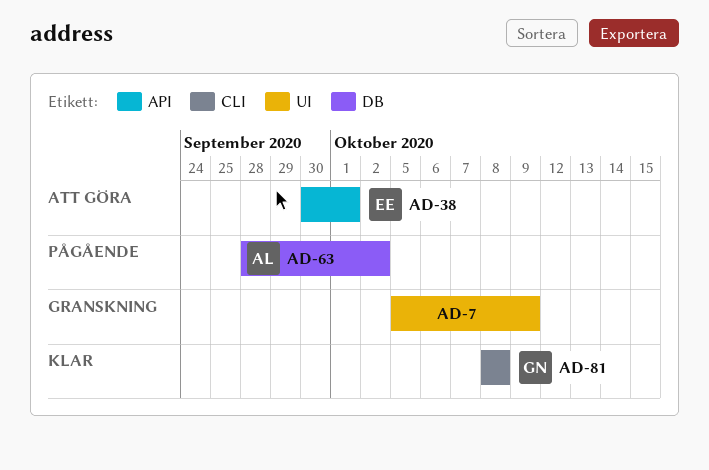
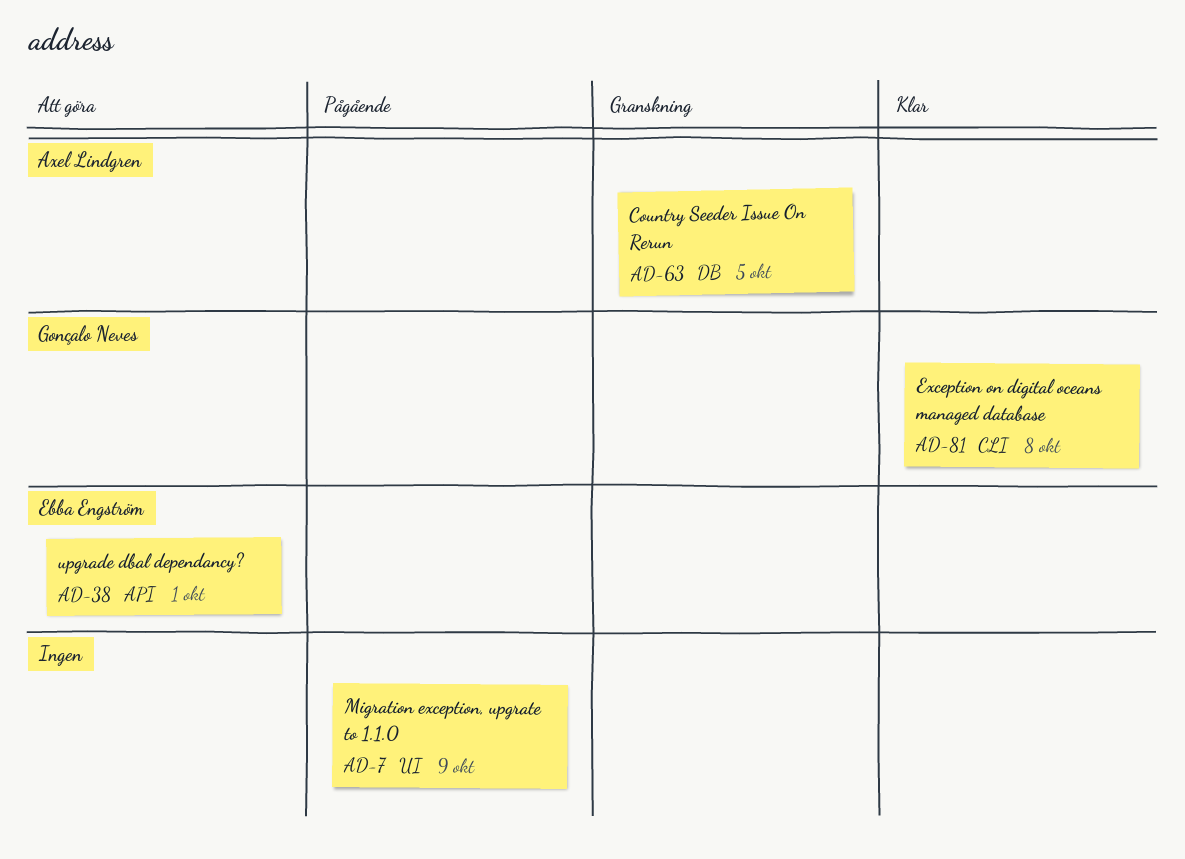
AD-7, status: Granskning -> Pågående
AD-63, status: Pågående -> Granskning
AD-63, due: Oct 2 -> Oct 5

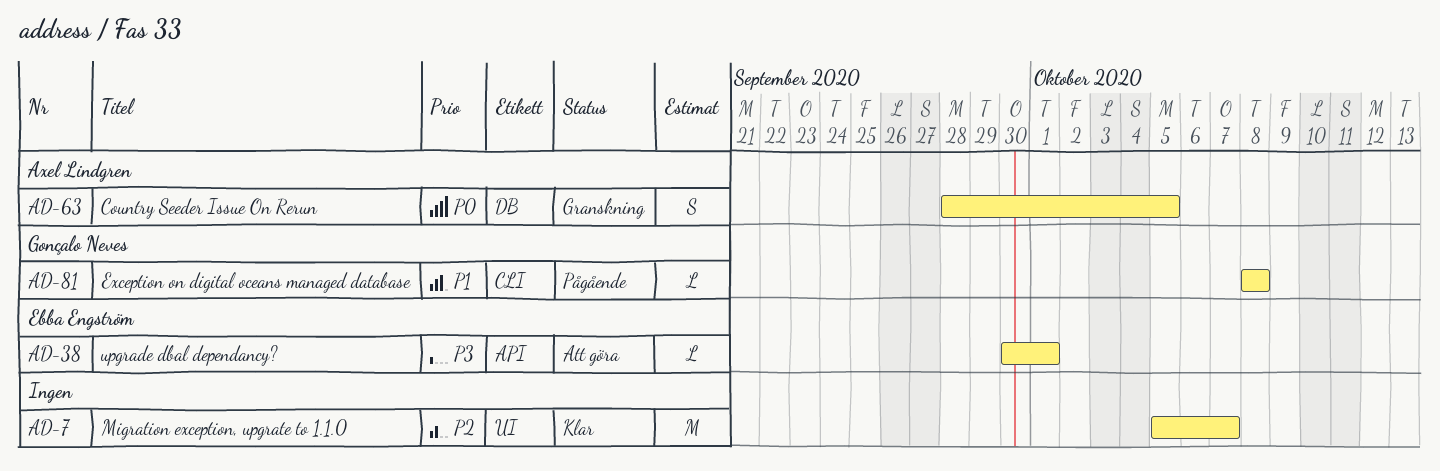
AD-7, status: Pågående -> Klar
AD-7, due: Oct 9 -> Oct 7
AD-81, status: Klar -> Pågående

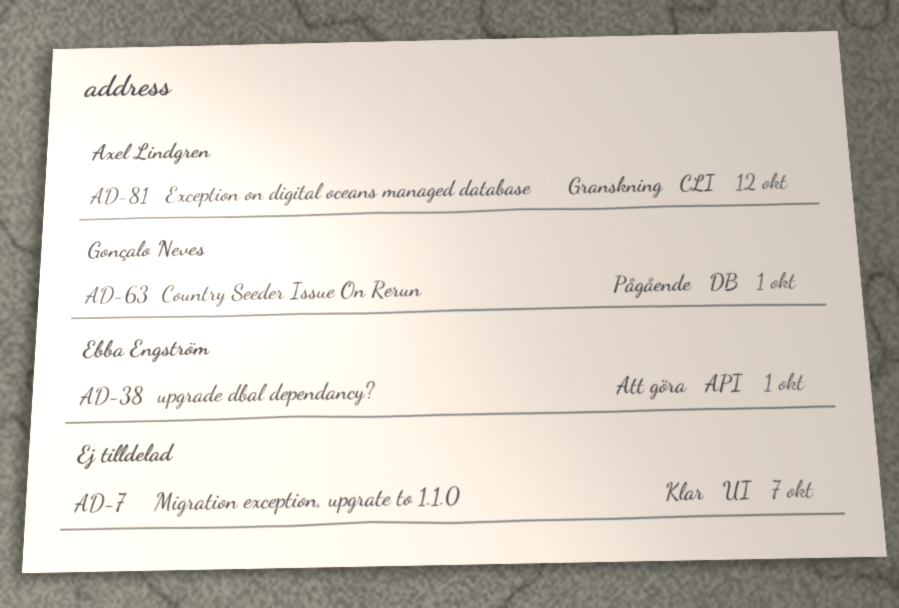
AD-63, status: Granskning -> Pågående
AD-63, owner: Axel Lindgren -> Gonçalo Neves
AD-63, due: Oct 5 -> Oct 1
AD-81, status: Pågående -> Granskning
AD-81, owner: Gonçalo Neves -> Axel Lindgren
AD-81, due: Oct 8 -> Oct 12

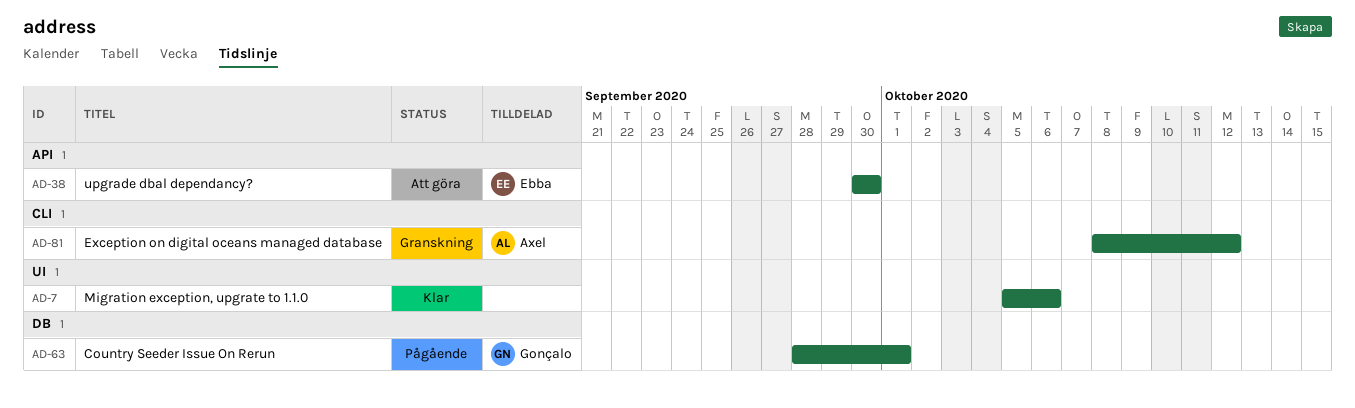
AD-7, due: Oct 7 -> Oct 6
AD-38, due: Oct 1 -> Sep 30

